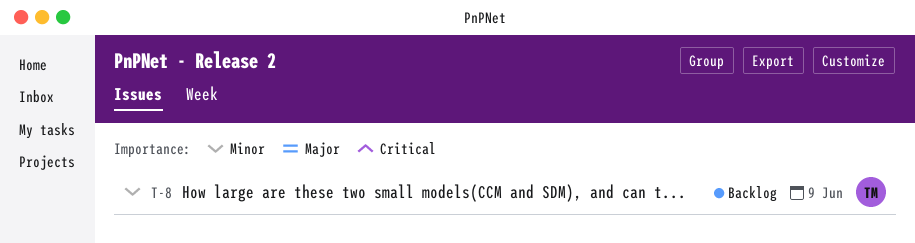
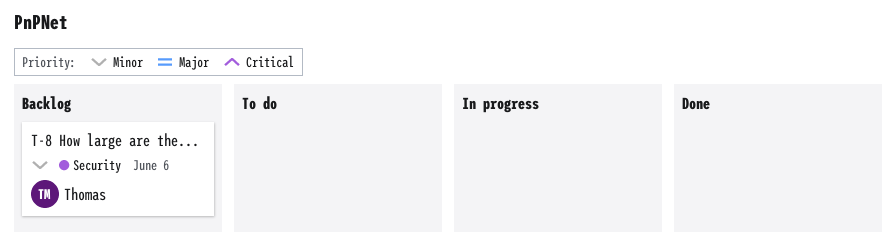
T-8, due: Jun 9 -> Jun 6

